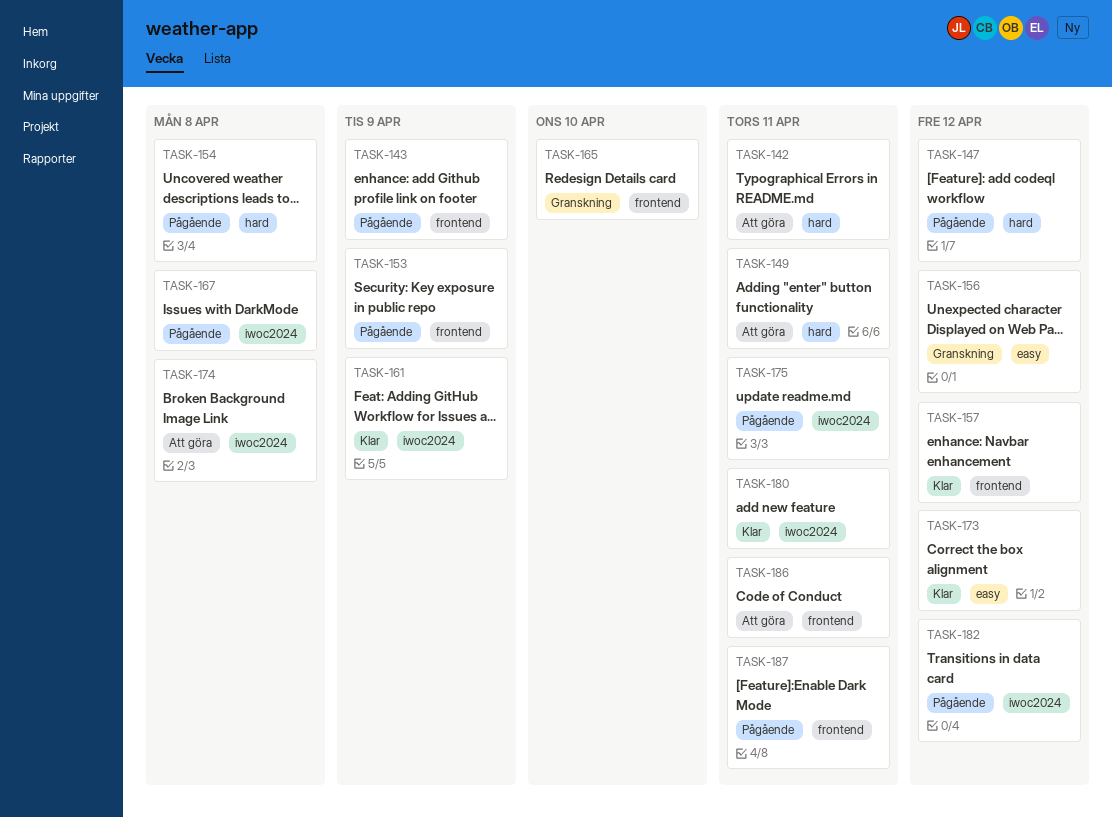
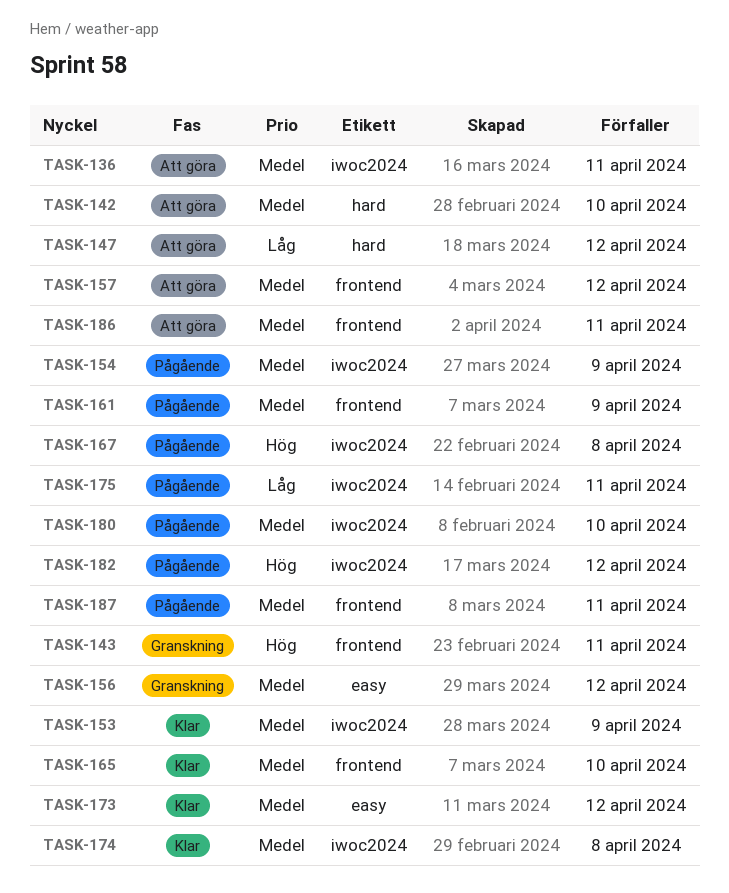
TASK-136: none -> present
TASK-142, due: Apr 11 -> Apr 10
TASK-143, status: Pågående -> Granskning
TASK-143, due: Apr 9 -> Apr 11
TASK-147, status: Pågående -> Att göra
TASK-149: present -> none
TASK-153, status: Pågående -> Klar
TASK-153, label: frontend -> iwoc2024
TASK-154, label: hard -> iwoc2024
TASK-154, due: Apr 8 -> Apr 9
TASK-157, status: Klar -> Att göra
TASK-161, status: Klar -> Pågående
TASK-161, label: iwoc2024 -> frontend
TASK-165, status: Granskning -> Klar
TASK-174, status: Att göra -> Klar
TASK-180, status: Klar -> Pågående
TASK-180, due: Apr 11 -> Apr 10

